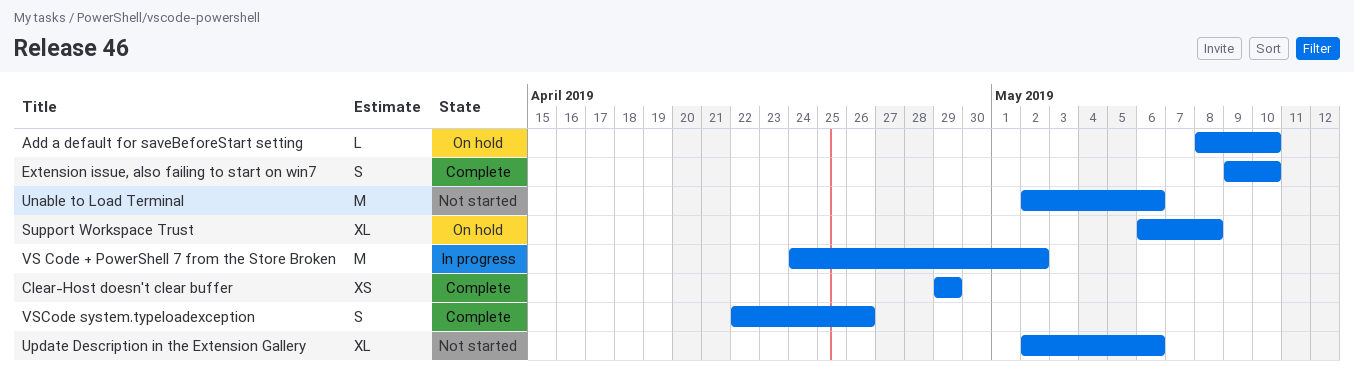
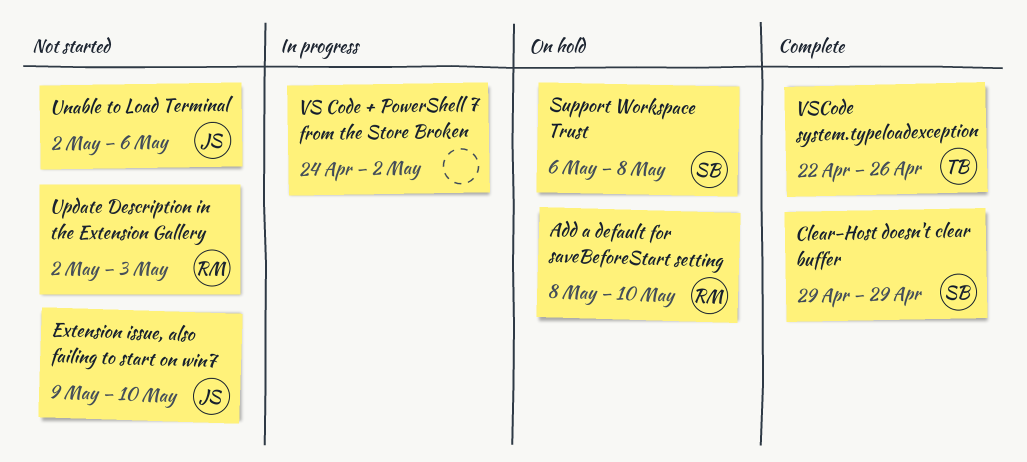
Extension issue, also failing to start on win7, status: Complete -> Not started
Update Description in the Extension Gallery, due: May 6 -> May 3

